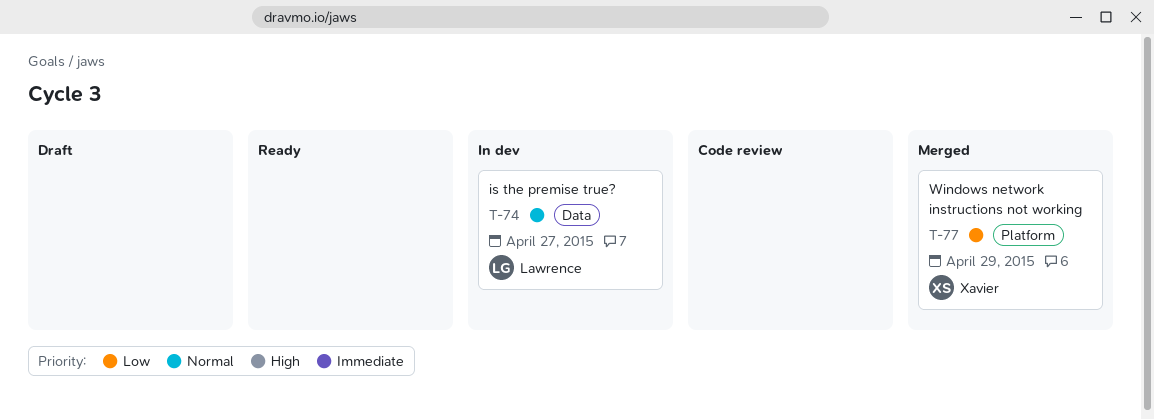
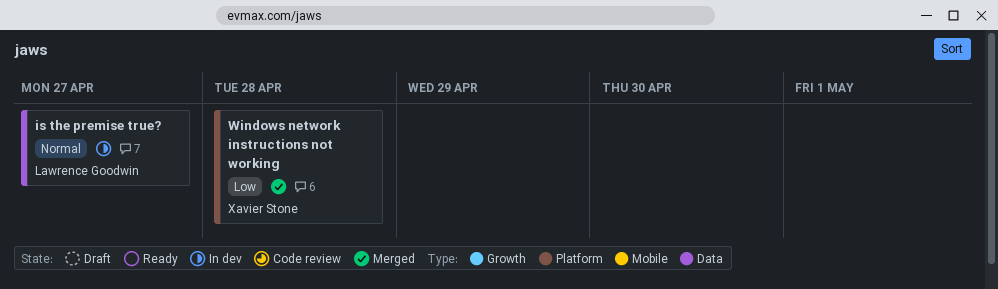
Windows network instructions not working, due: Apr 29 -> Apr 28

